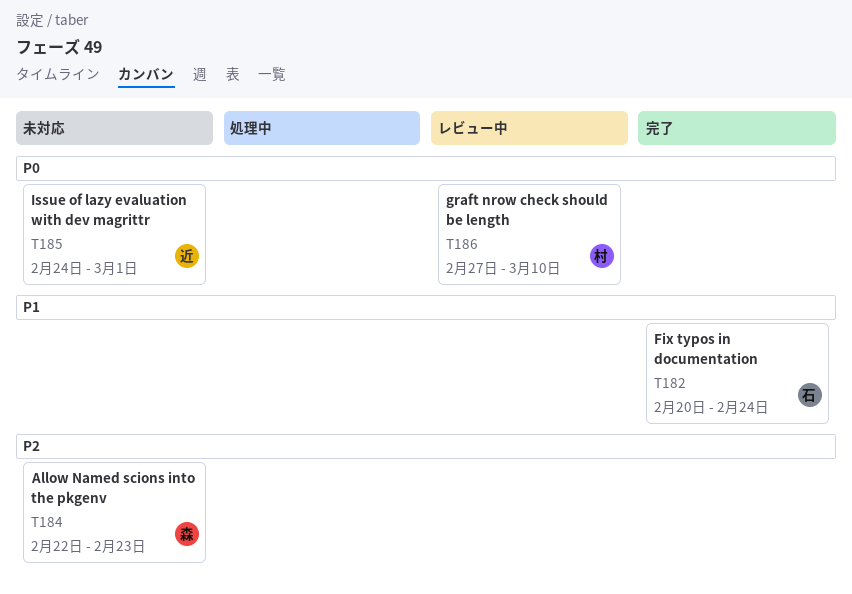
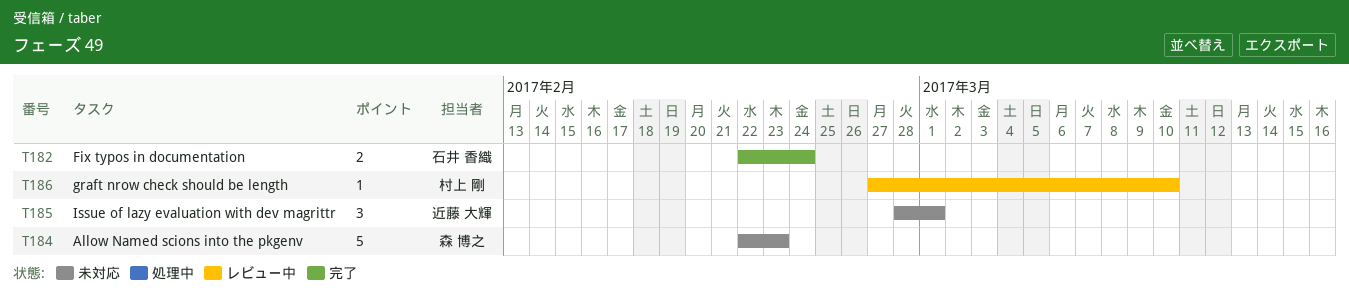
T182, start: Feb 20 -> Feb 22
T185, start: Feb 24 -> Feb 28

